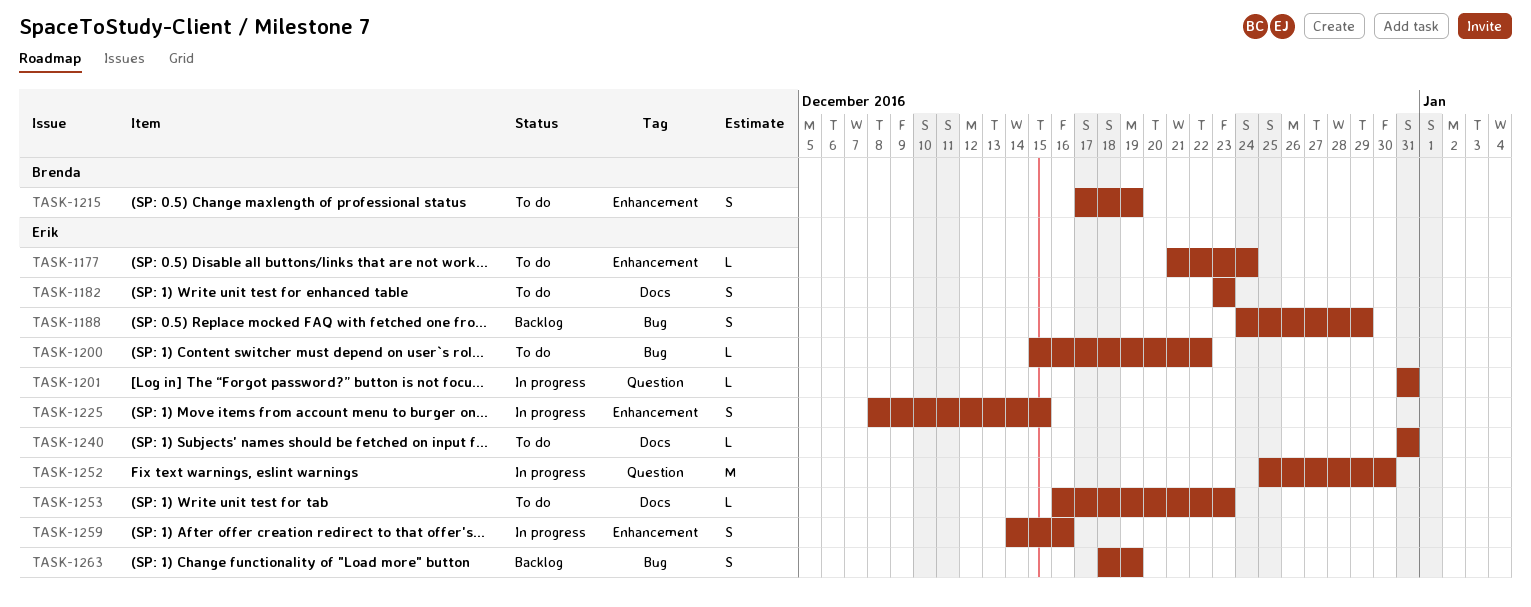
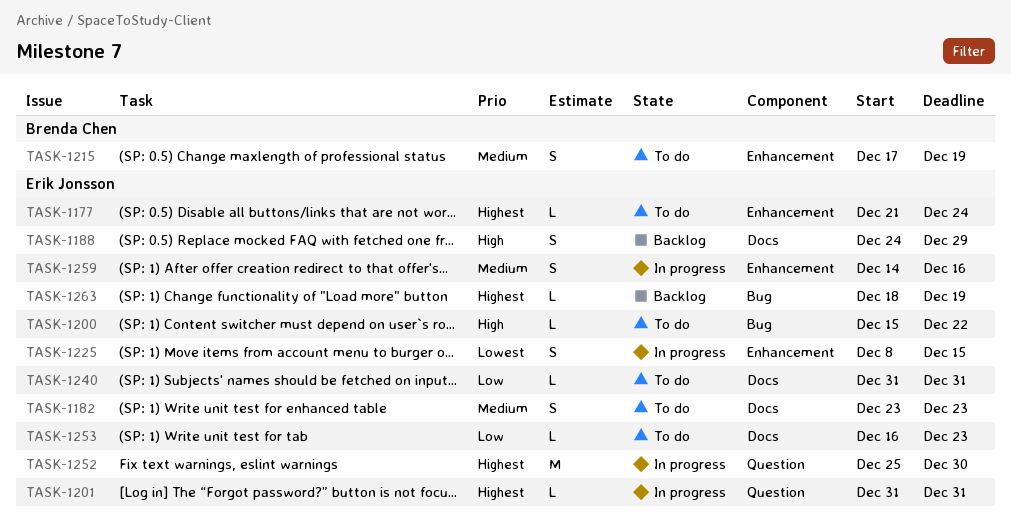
TASK-1188, label: Bug -> Docs
TASK-1263, estimate: S -> L

